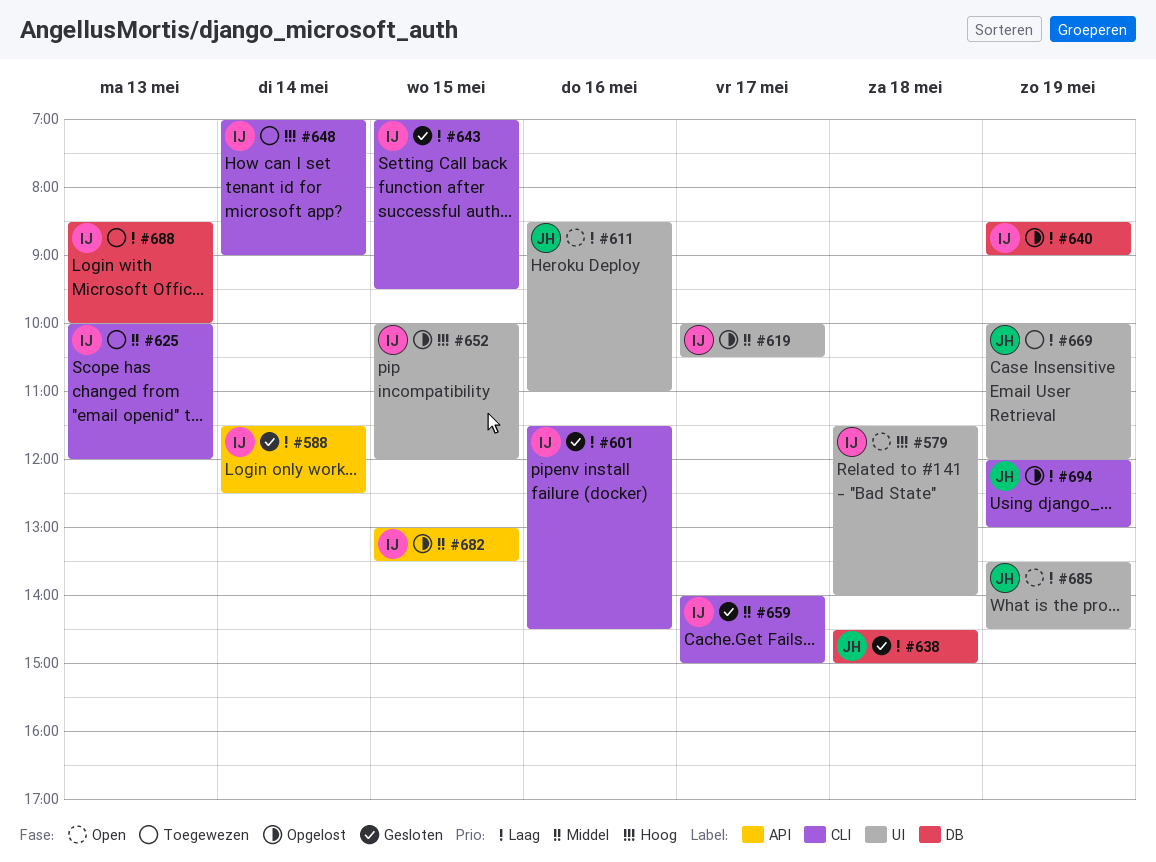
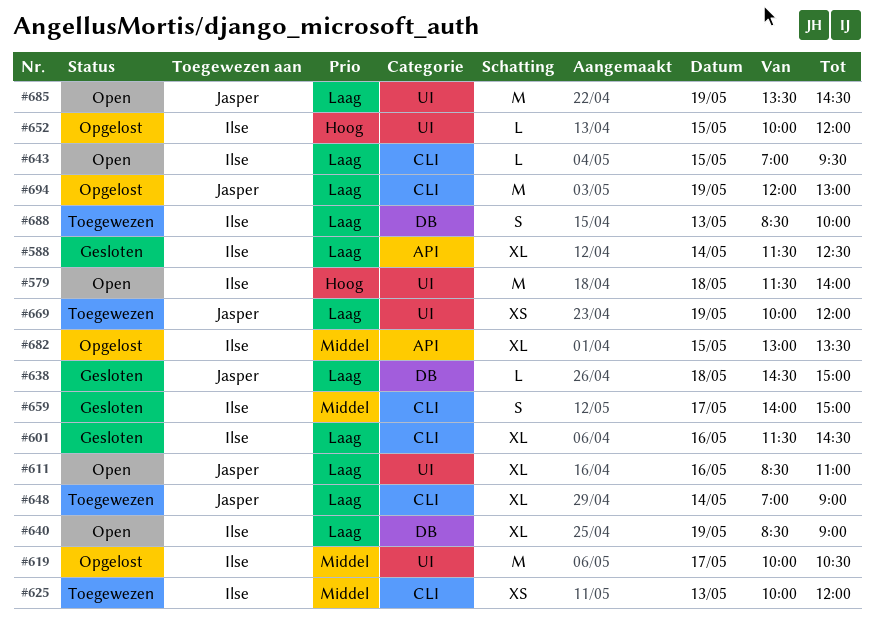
#640, status: Opgelost -> Open
#643, status: Gesloten -> Open
#648, owner: Ilse -> Jasper
#648, priority: Hoog -> Laag

